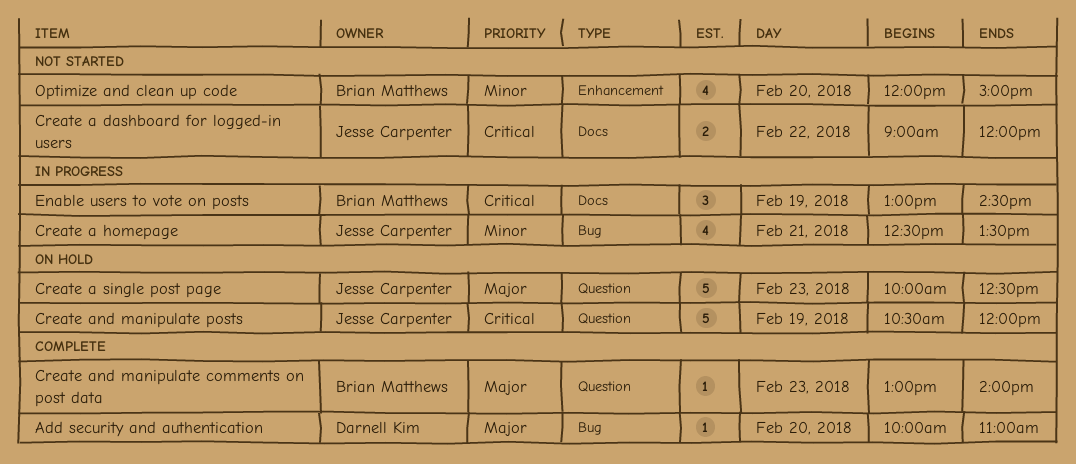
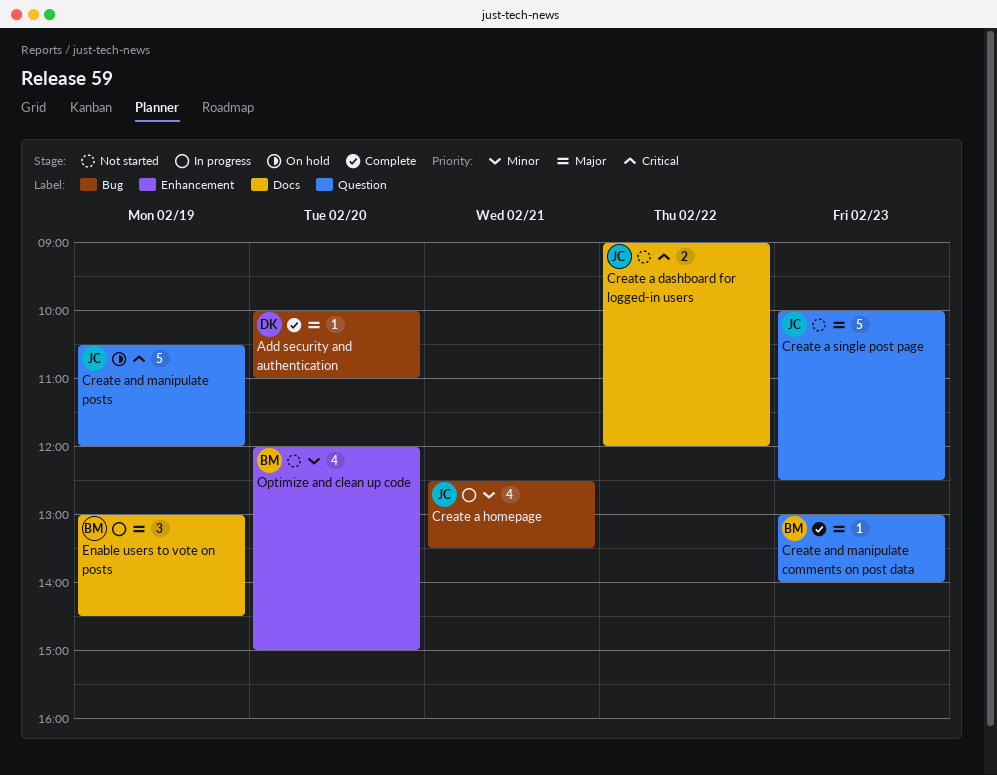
Create a single post page, status: On hold -> Not started
Enable users to vote on posts, priority: Critical -> Major

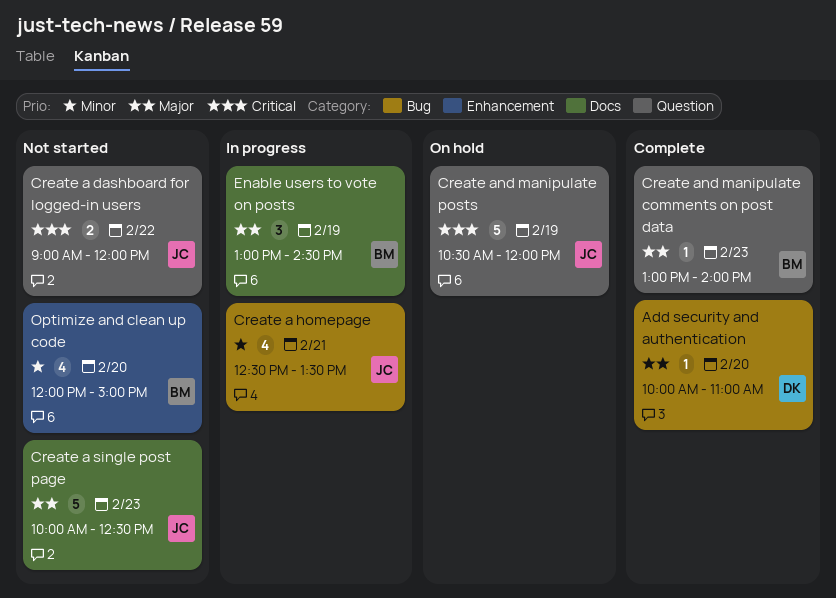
Create a dashboard for logged-in users, label: Docs -> Question
Create a single post page, label: Question -> Docs

